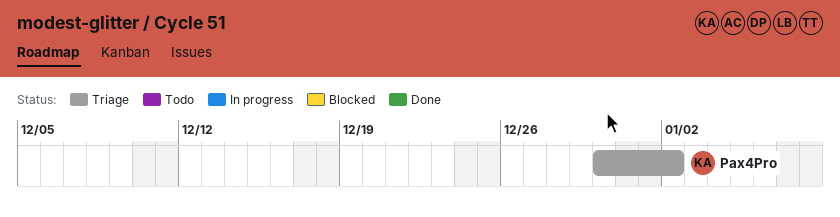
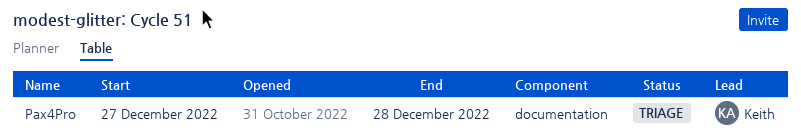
Pax4Pro, start: Dec 30 -> Dec 27
Pax4Pro, due: Jan 2 -> Dec 28

